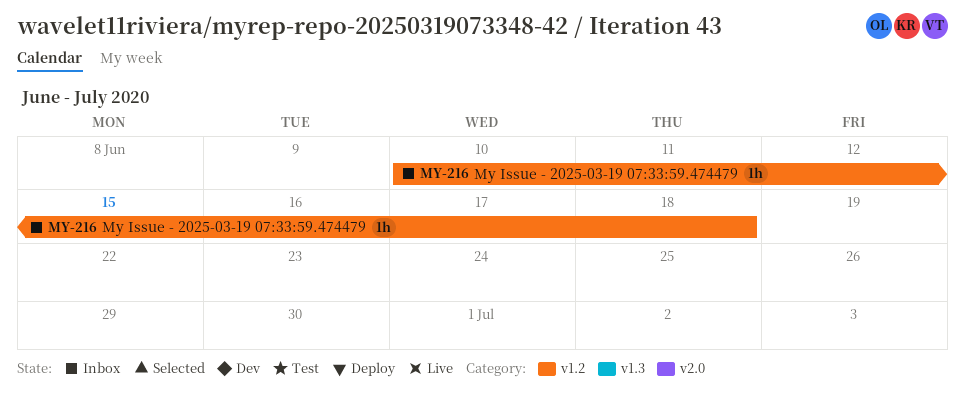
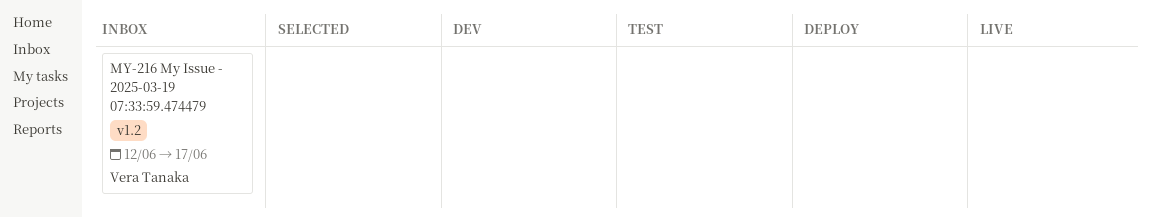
MY-216, start: Jun 10 -> Jun 12
MY-216, due: Jun 18 -> Jun 17

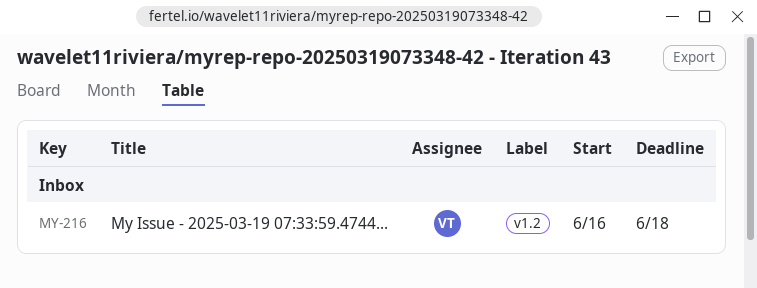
MY-216, start: Jun 12 -> Jun 16
MY-216, due: Jun 17 -> Jun 18

